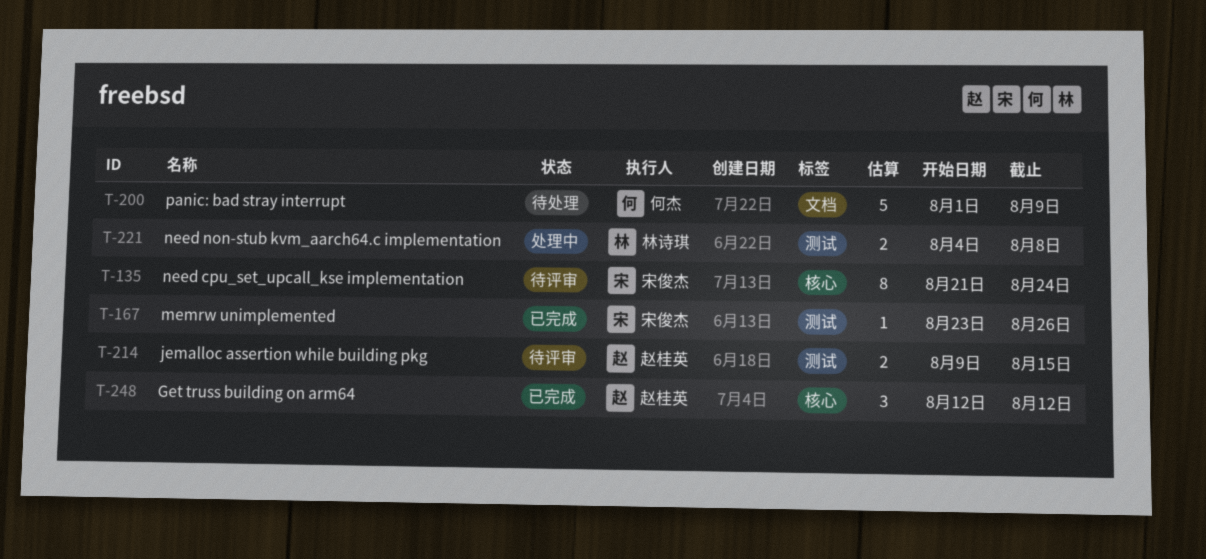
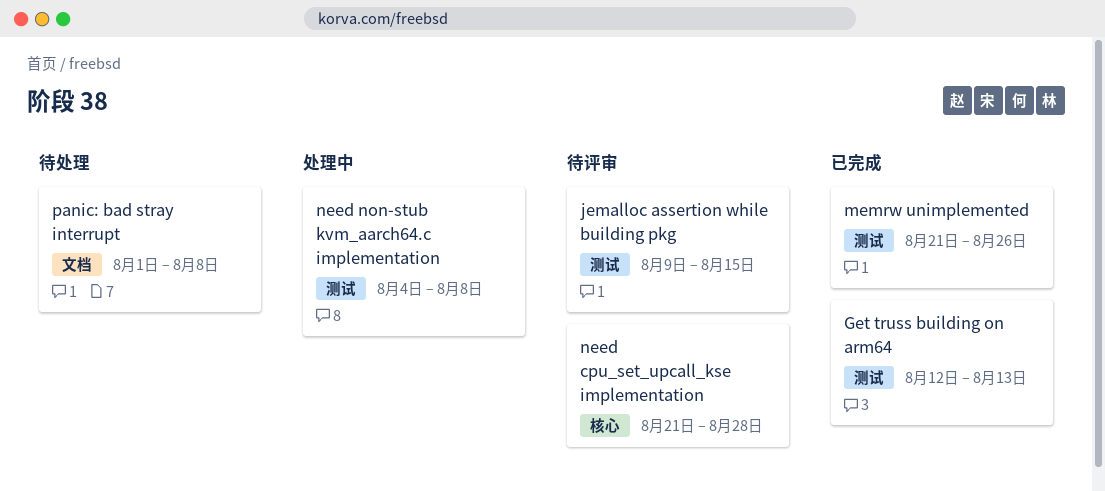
Get truss building on arm64, label: 核心 -> 测试
Get truss building on arm64, due: Aug 12 -> Aug 13
memrw unimplemented, start: Aug 23 -> Aug 21
need cpu_set_upcall_kse implementation, due: Aug 24 -> Aug 28
panic: bad stray interrupt, due: Aug 9 -> Aug 8

